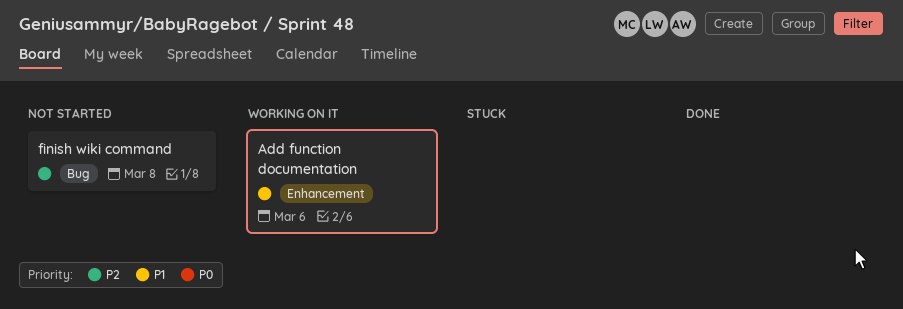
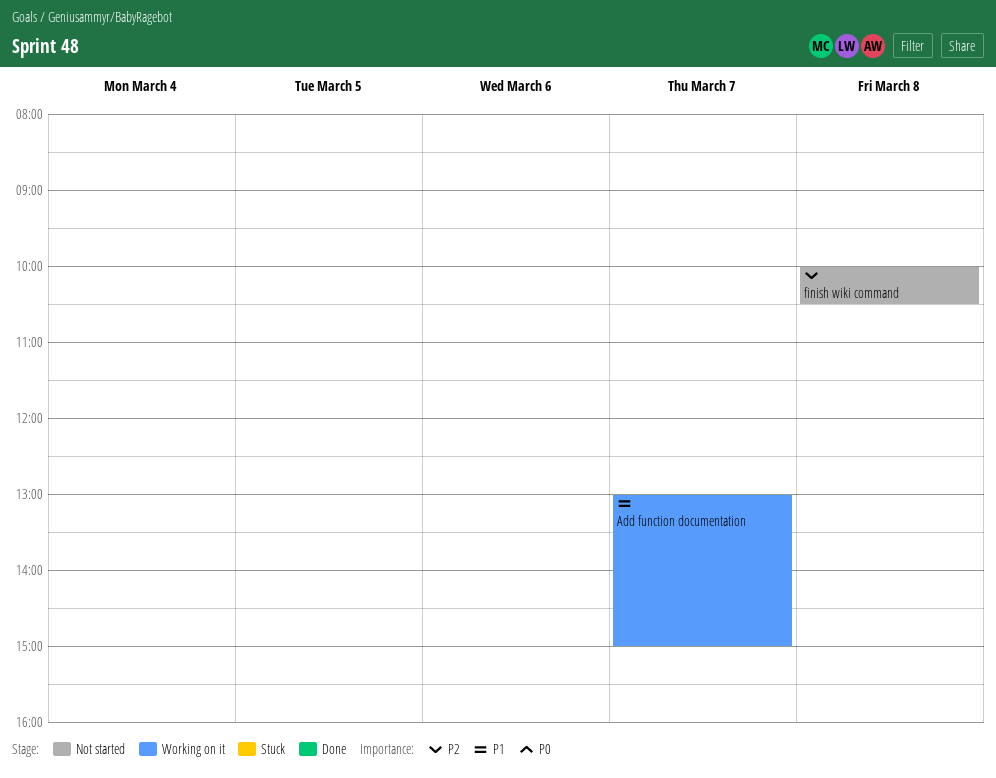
Add function documentation, day: Mar 6 -> Mar 7

